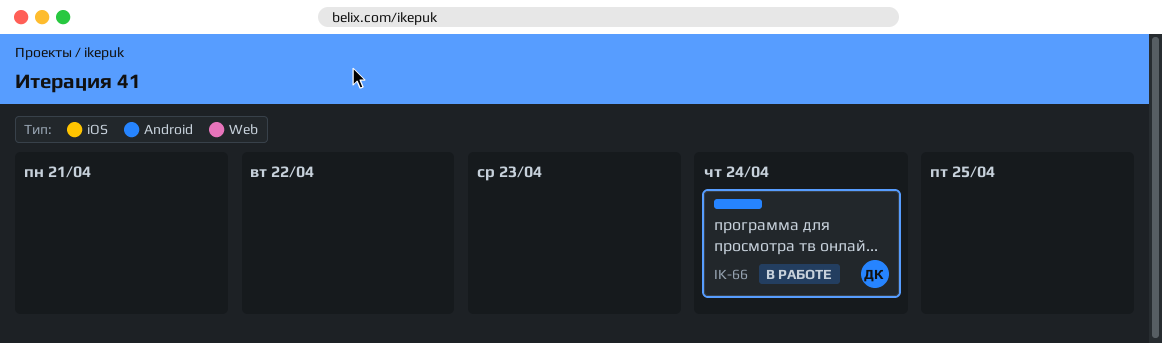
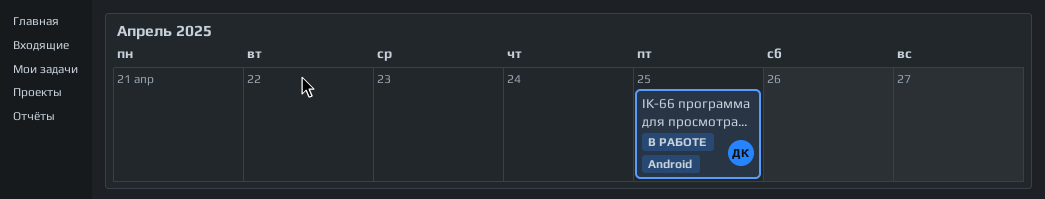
IK-66, due: Apr 24 -> Apr 25

